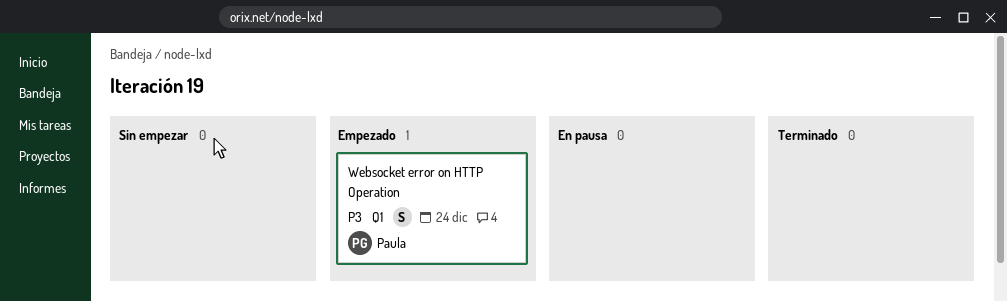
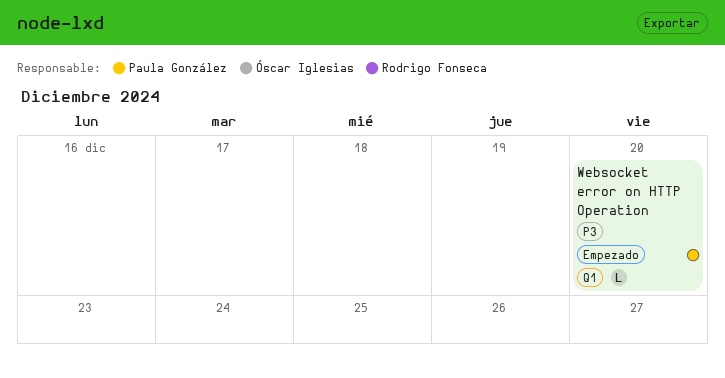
Websocket error on HTTP Operation, estimate: S -> L
Websocket error on HTTP Operation, due: Dec 24 -> Dec 20

